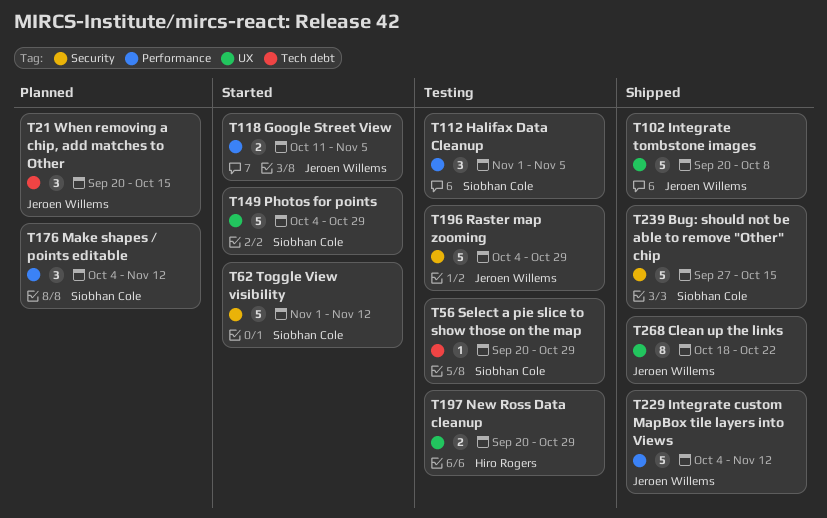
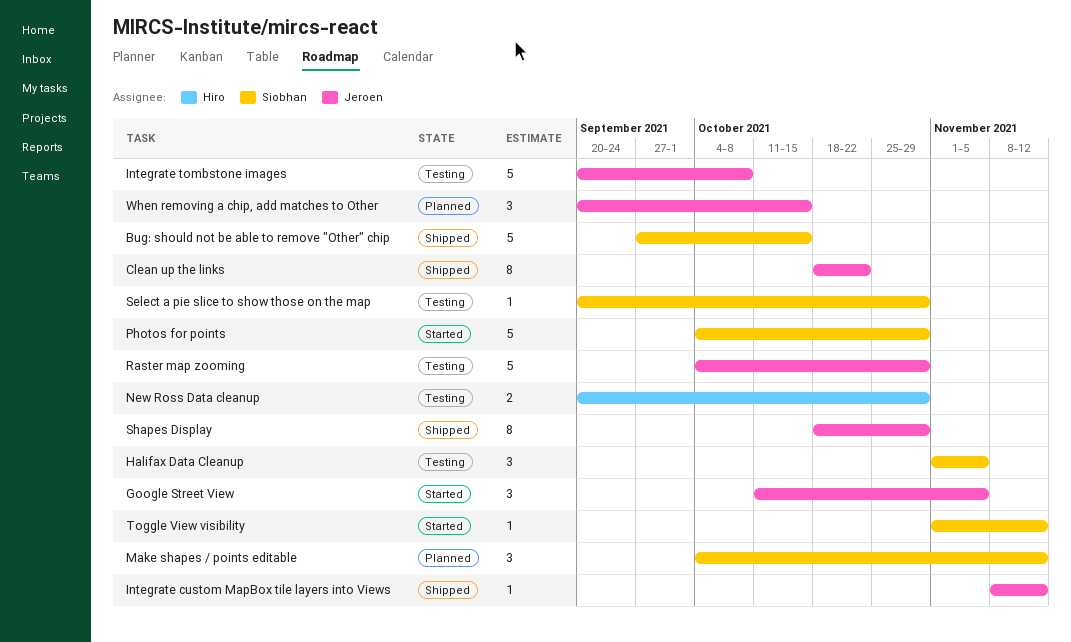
Google Street View, estimate: 2 -> 3
Integrate custom MapBox tile layers into Views, estimate: 5 -> 1
Integrate custom MapBox tile layers into Views, start: Oct 4 -> Nov 8
Integrate tombstone images, status: Shipped -> Testing
Shapes Display: none -> present
Toggle View visibility, estimate: 5 -> 1

